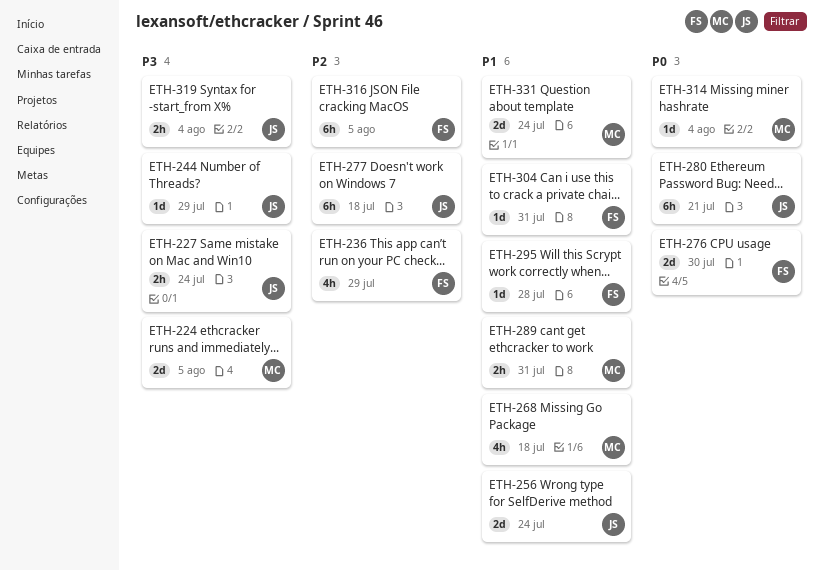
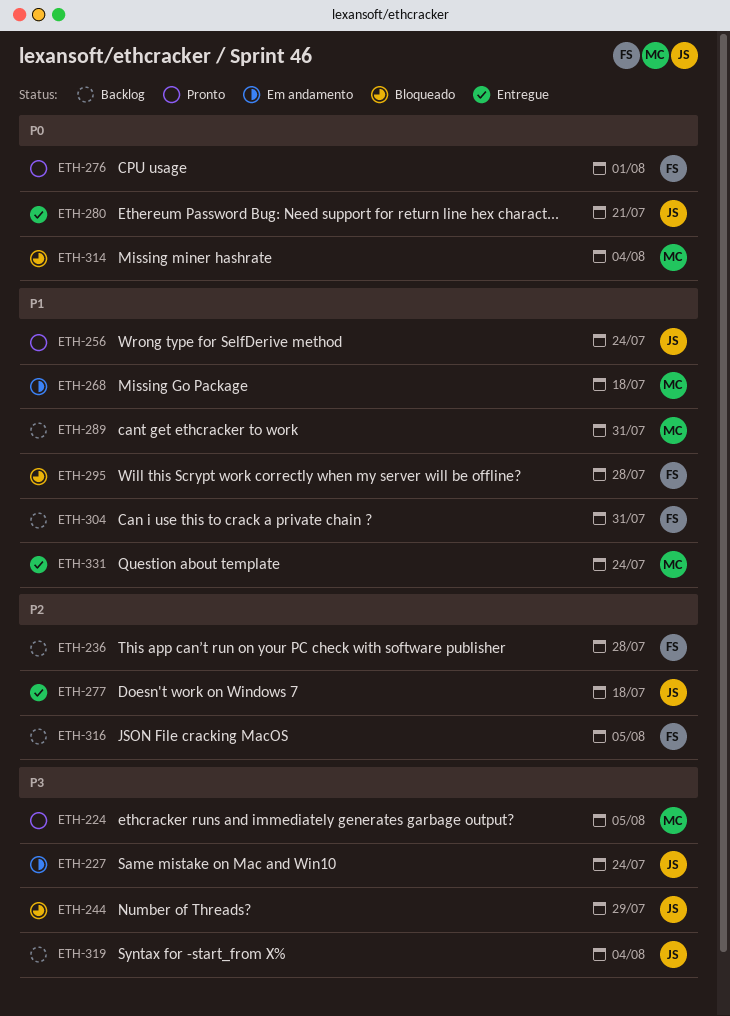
ETH-236, due: Jul 29 -> Jul 28
ETH-276, due: Jul 30 -> Aug 1

